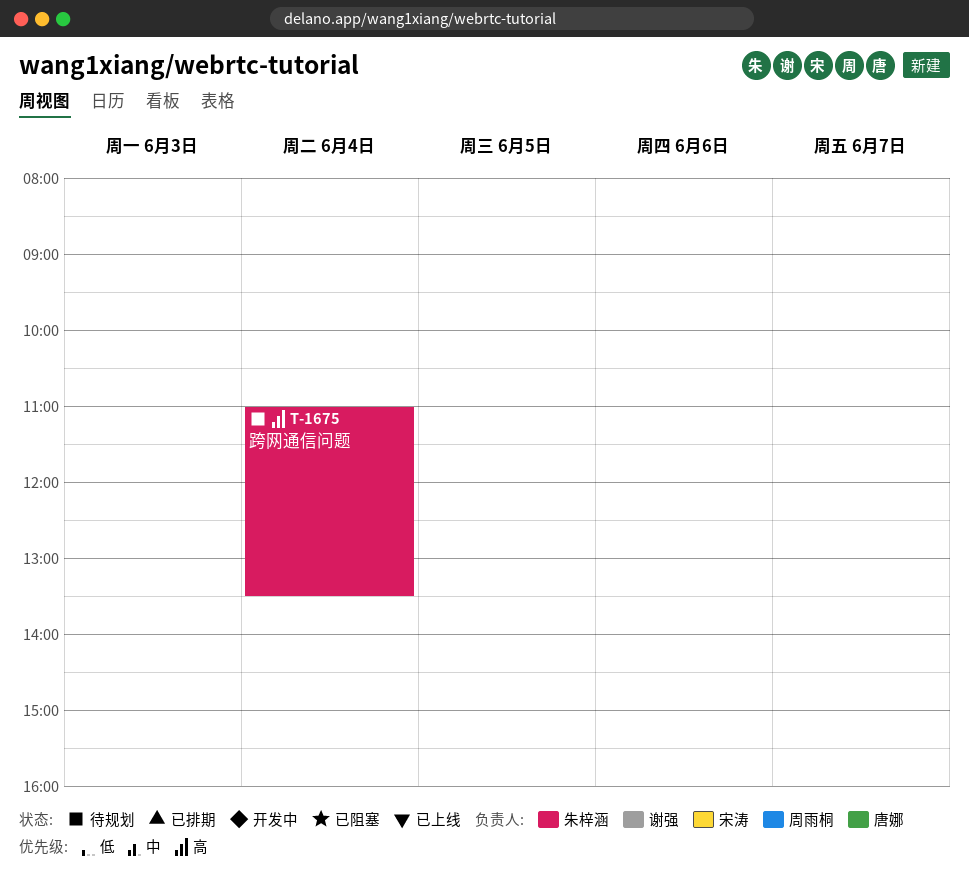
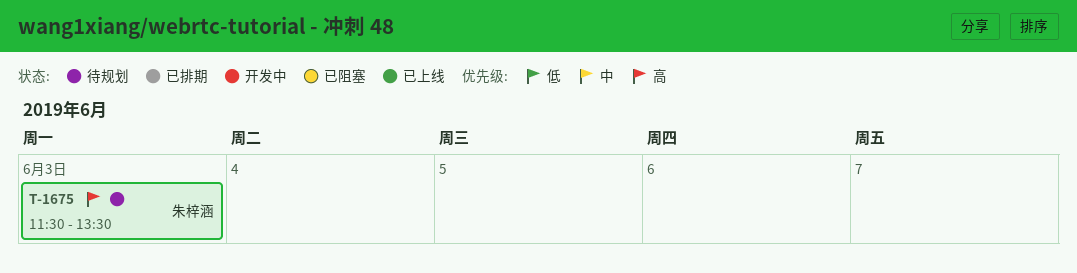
T-1675, day: Jun 4 -> Jun 3
T-1675, begins: 11:00 -> 11:30

